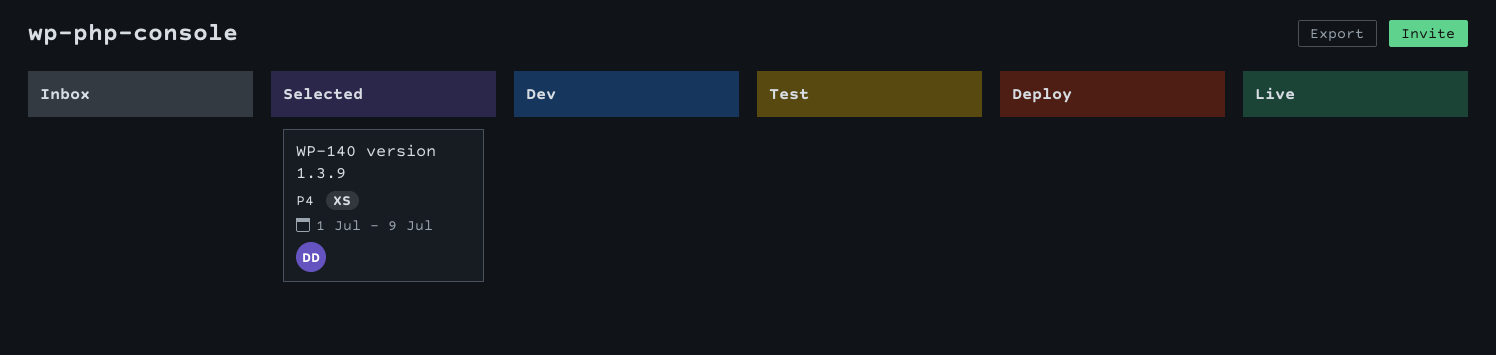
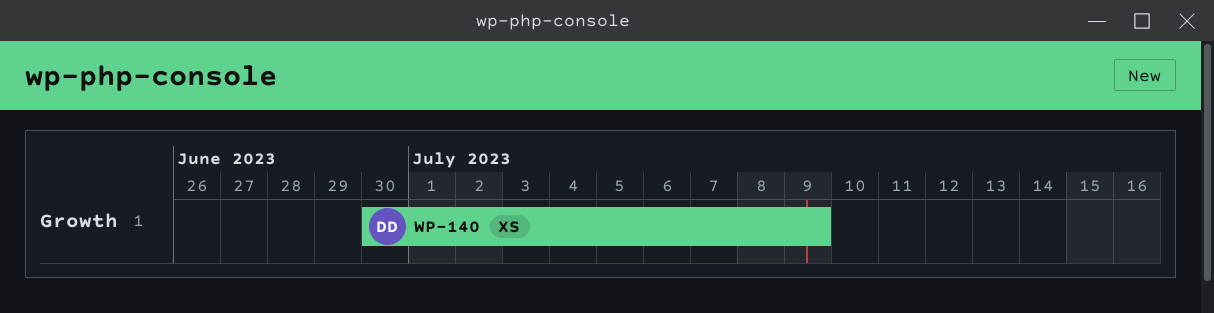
WP-140, start: Jul 1 -> Jun 30

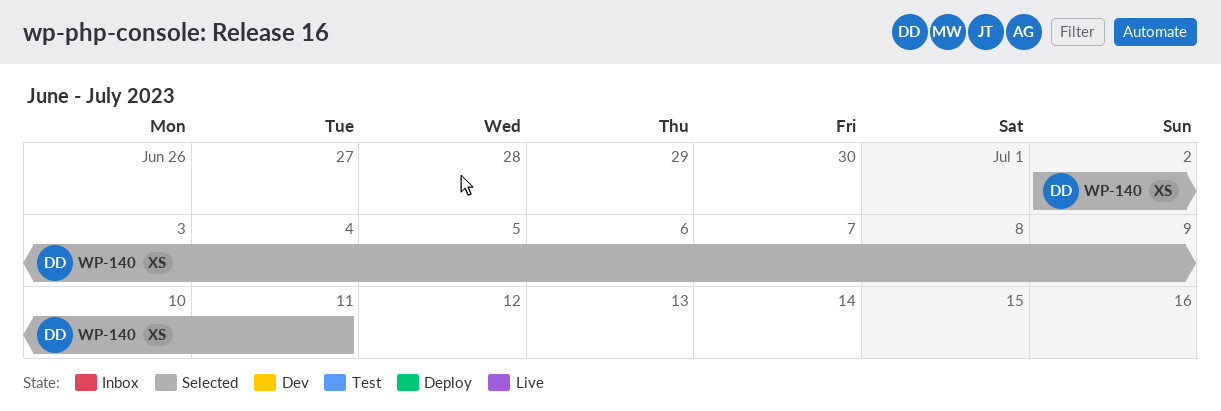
WP-140, start: Jun 30 -> Jul 2
WP-140, due: Jul 9 -> Jul 11

